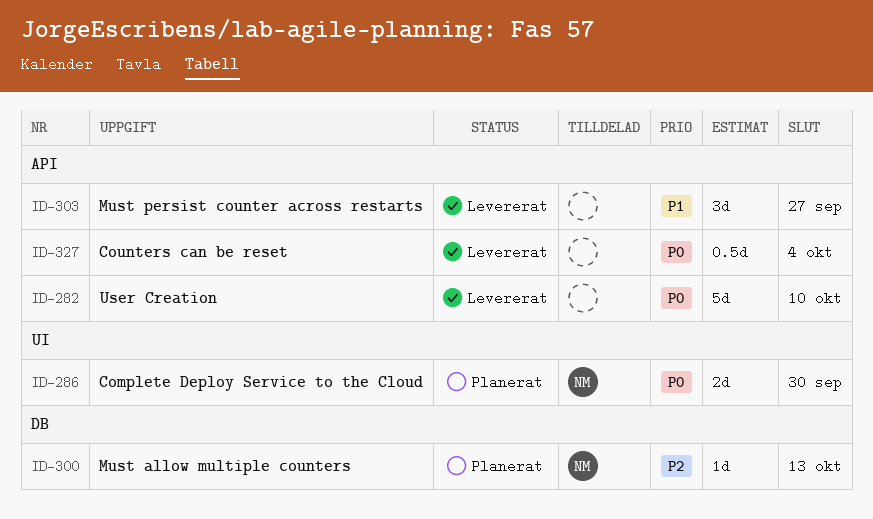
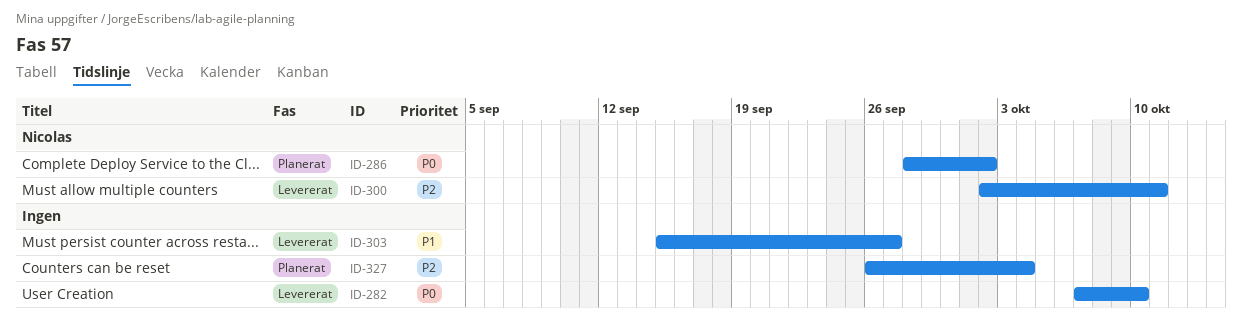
ID-286, due: Sep 30 -> Oct 2
ID-300, status: Planerat -> Levererat
ID-300, due: Oct 13 -> Oct 11
ID-327, status: Levererat -> Planerat
ID-327, priority: P0 -> P2

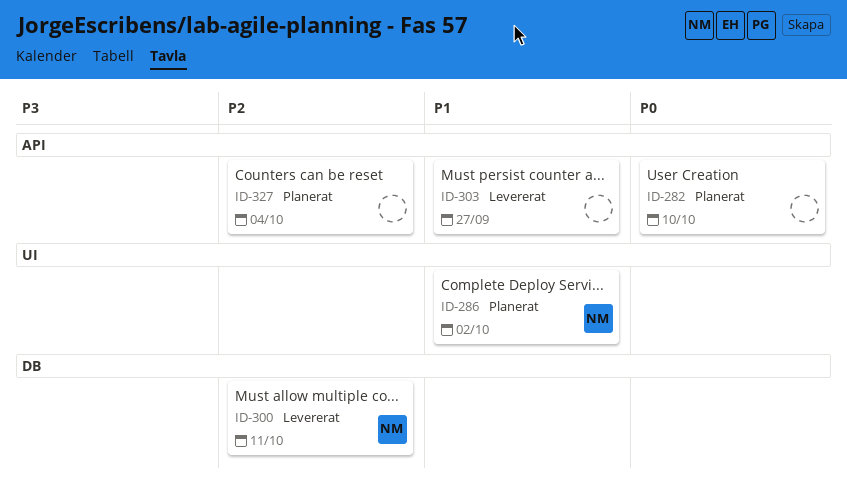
ID-282, status: Levererat -> Planerat
ID-286, priority: P0 -> P1

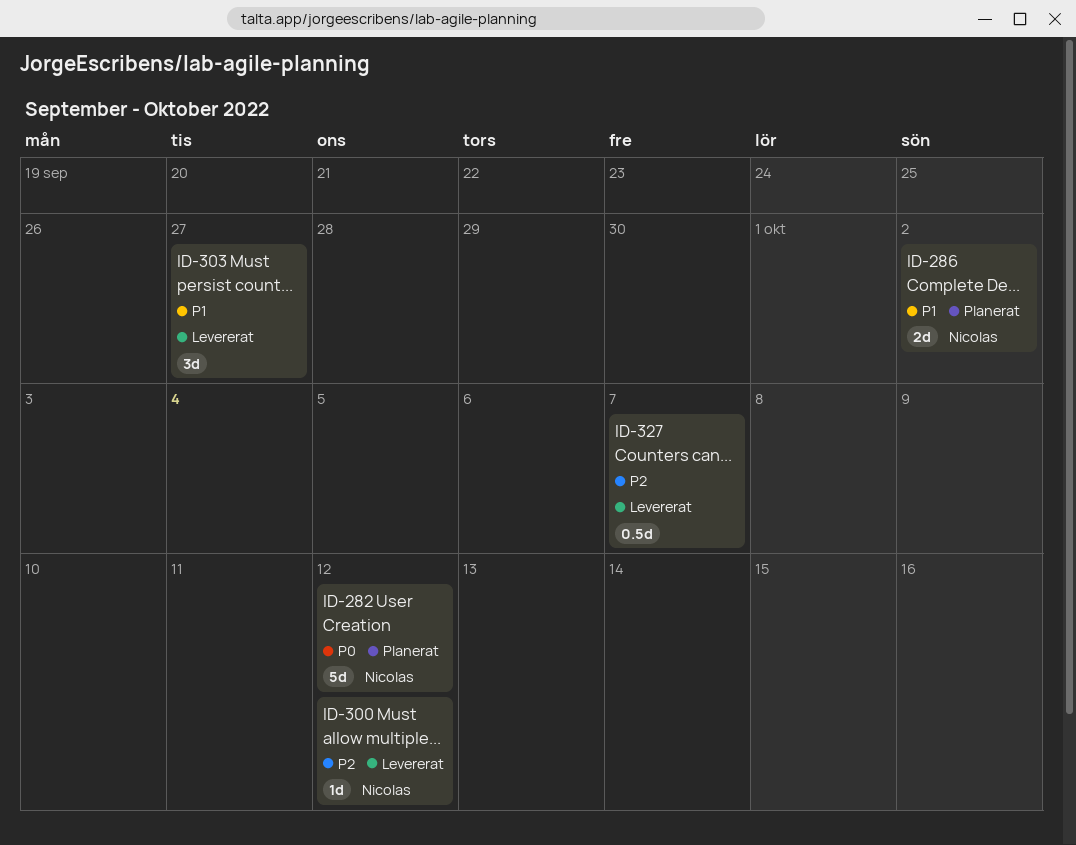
ID-282, owner: none -> Nicolas
ID-282, due: Oct 10 -> Oct 12
ID-300, due: Oct 11 -> Oct 12
ID-327, status: Planerat -> Levererat
ID-327, due: Oct 4 -> Oct 7

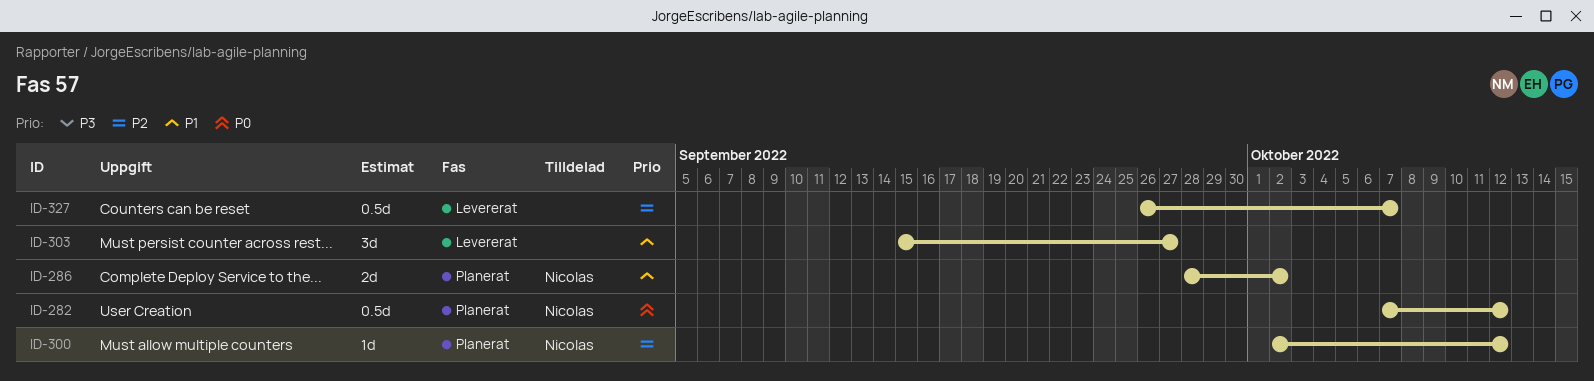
ID-282, estimate: 5d -> 0.5d
ID-300, status: Levererat -> Planerat

